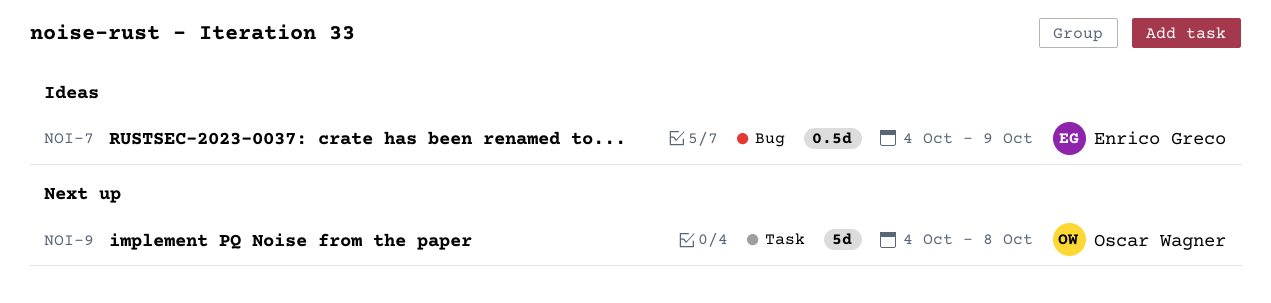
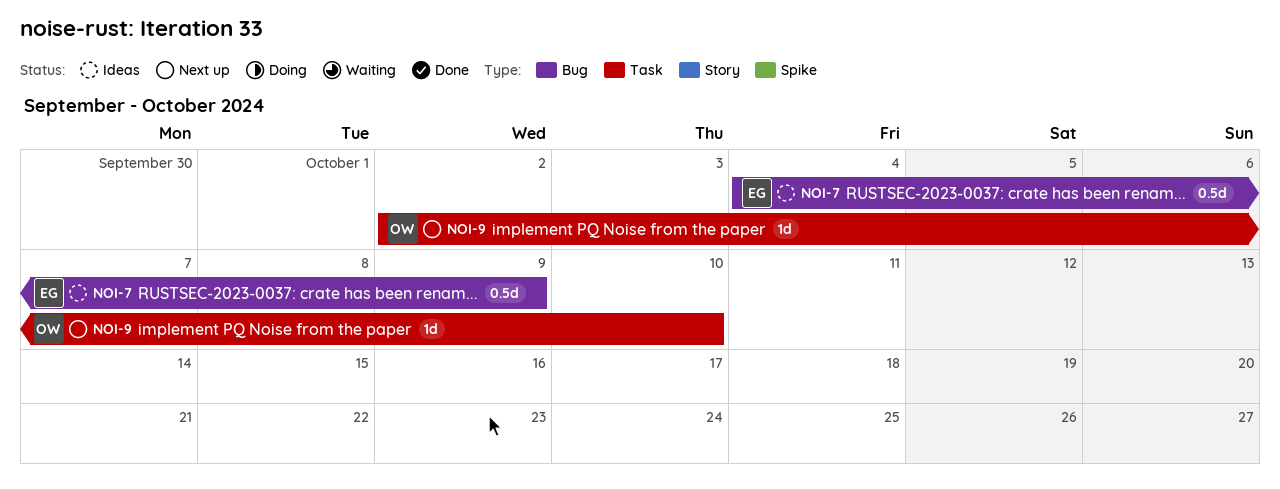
NOI-9, estimate: 5d -> 1d
NOI-9, start: Oct 4 -> Oct 2
NOI-9, due: Oct 8 -> Oct 10

